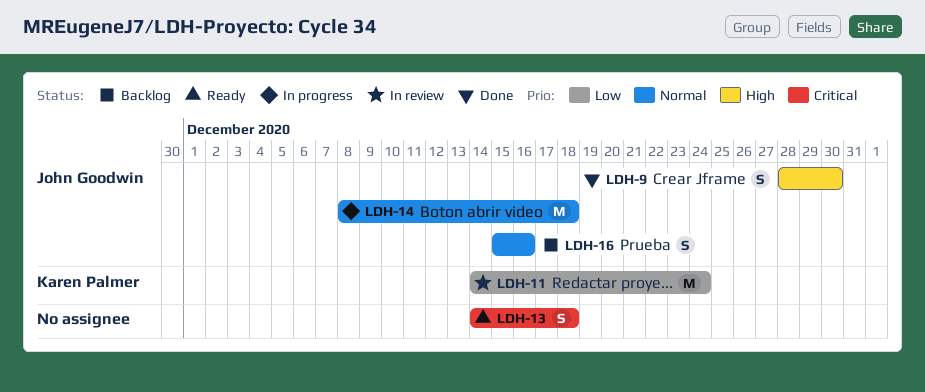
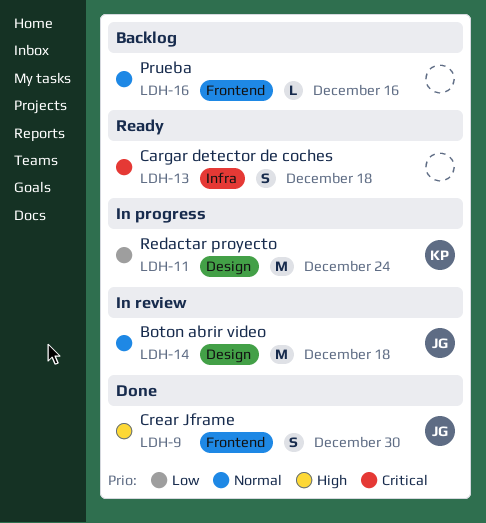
LDH-11, status: In review -> In progress
LDH-14, status: In progress -> In review
LDH-16, owner: John Goodwin -> none
LDH-16, estimate: S -> L

